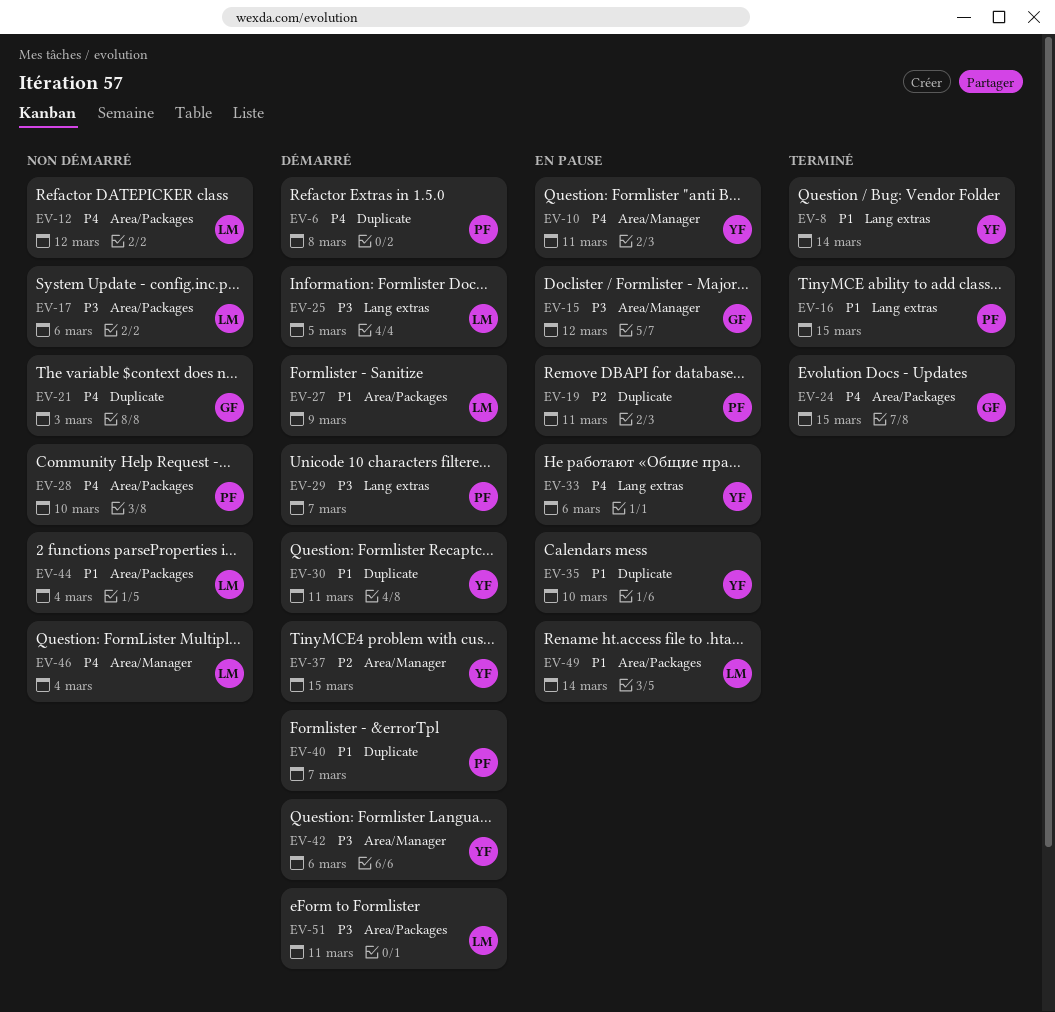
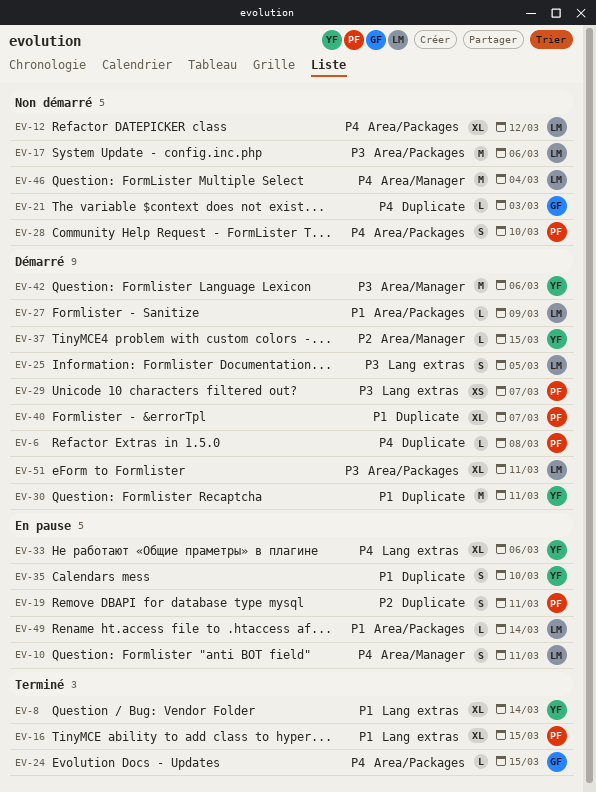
EV-10, owner: YF -> LM
EV-15: present -> none
EV-44: present -> none

